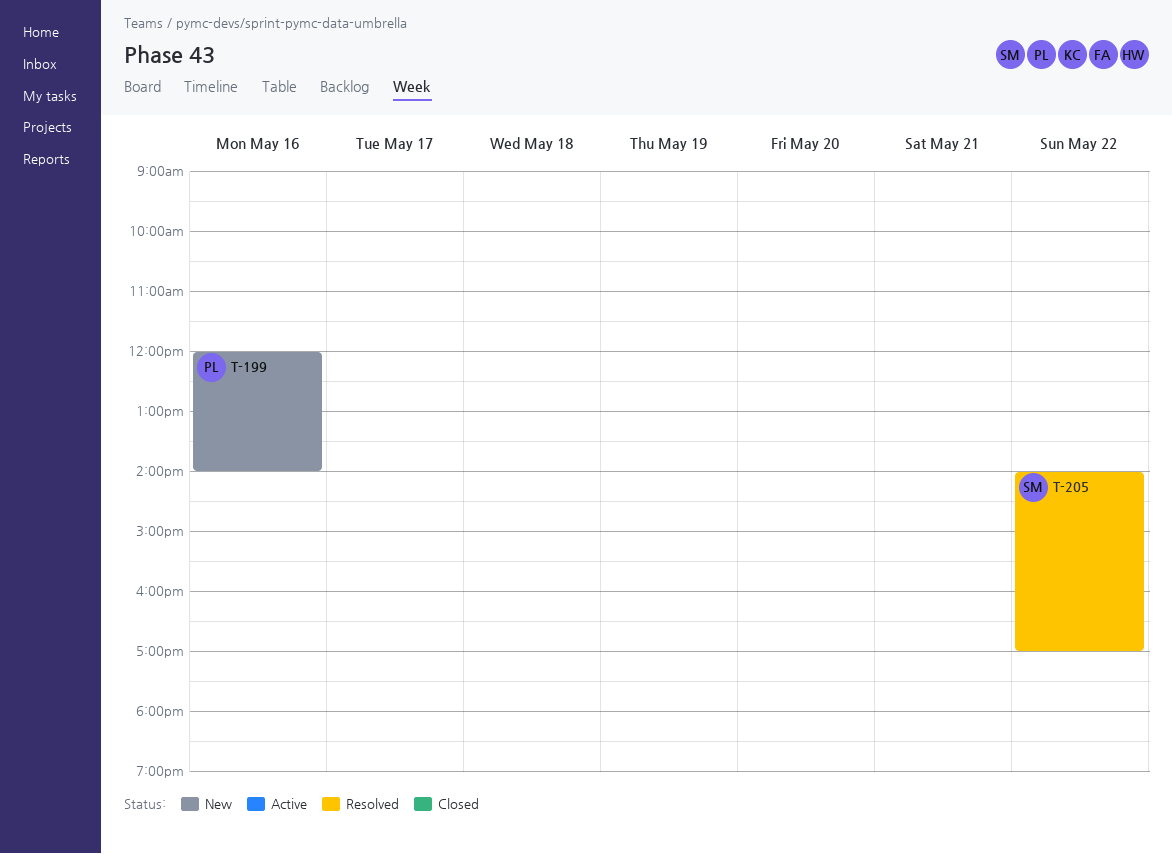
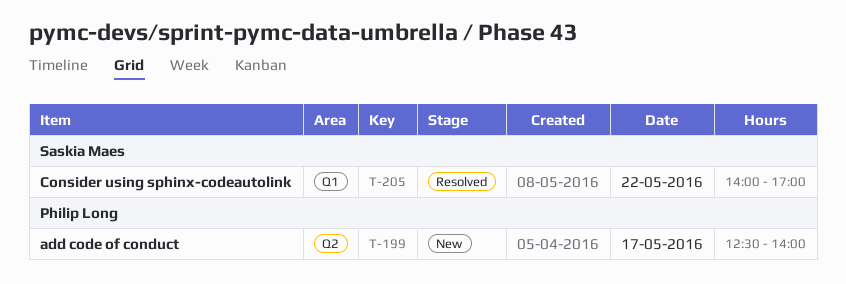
T-199, day: May 16 -> May 17
T-199, begins: 12:00 -> 12:30

